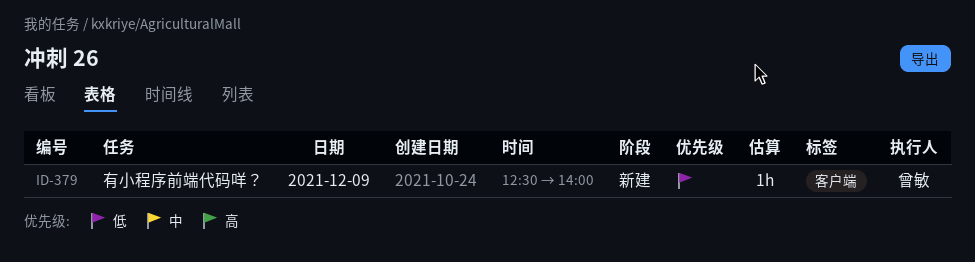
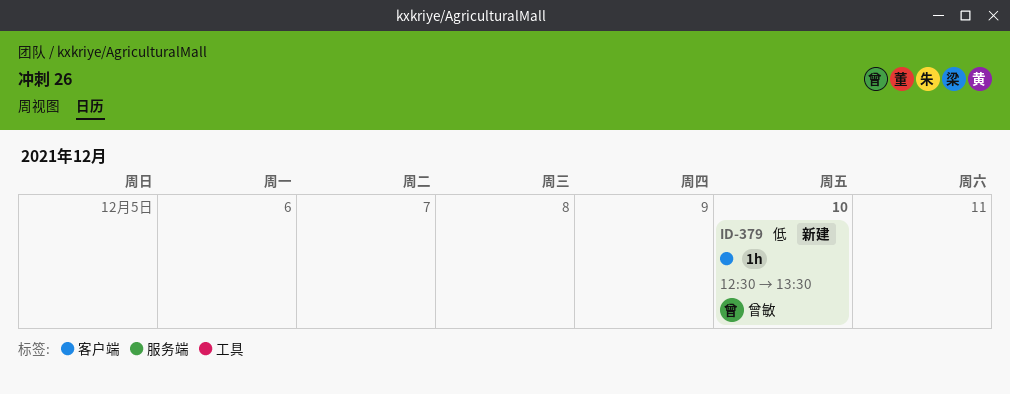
ID-379, day: Dec 9 -> Dec 10
ID-379, ends: 14:00 -> 13:30

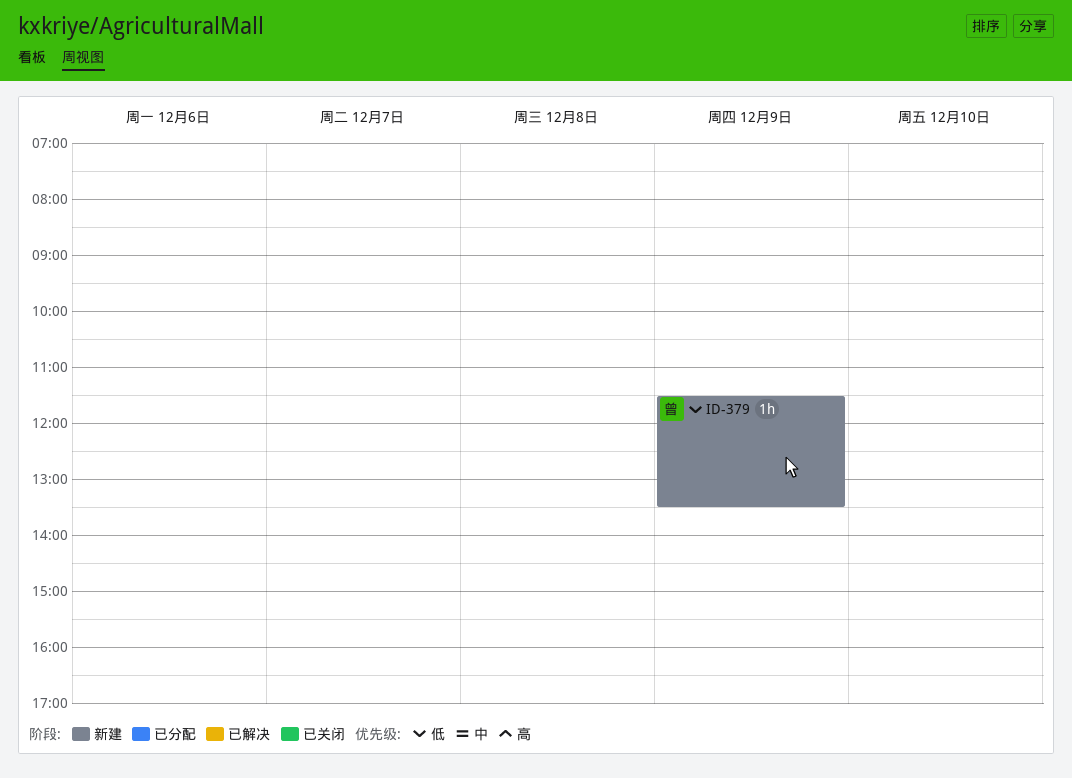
ID-379, day: Dec 10 -> Dec 9
ID-379, begins: 12:30 -> 11:30

